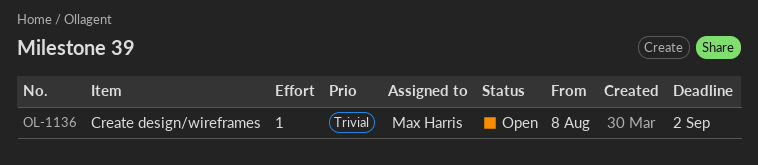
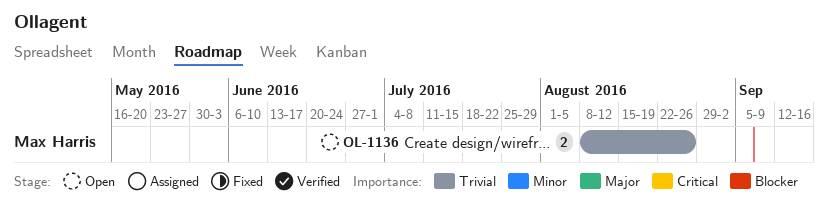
OL-1136, estimate: 1 -> 2
OL-1136, due: Sep 2 -> Aug 26

